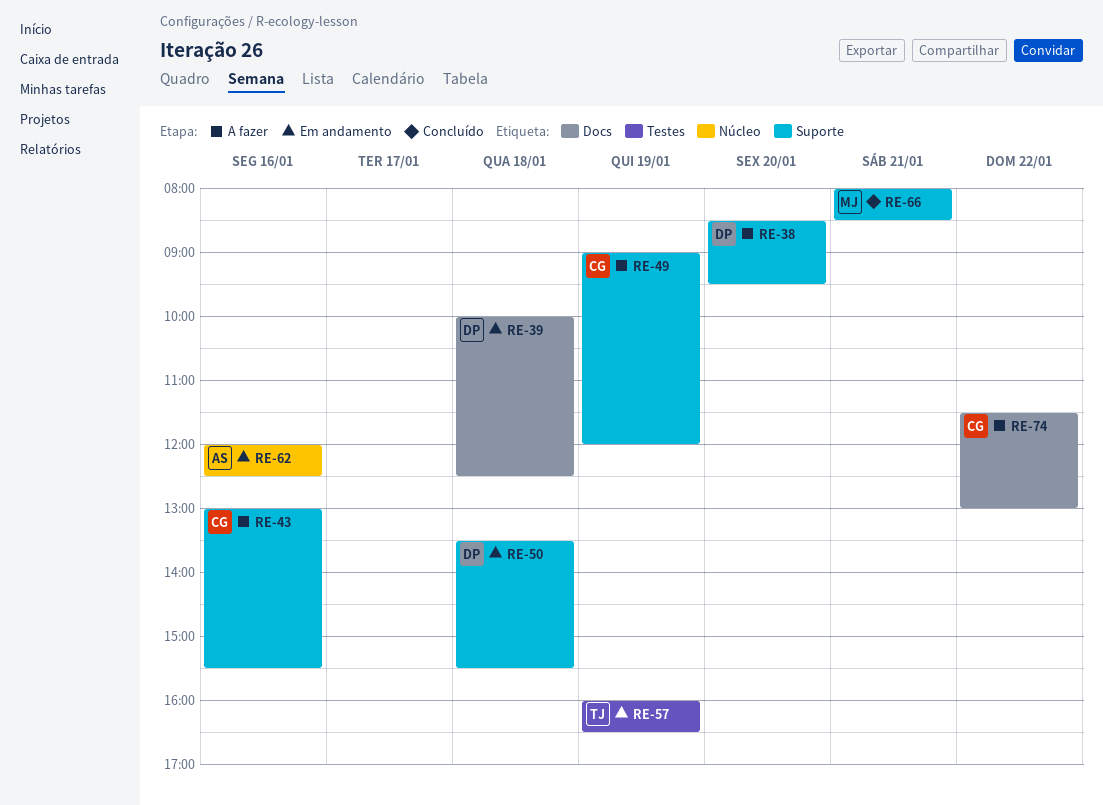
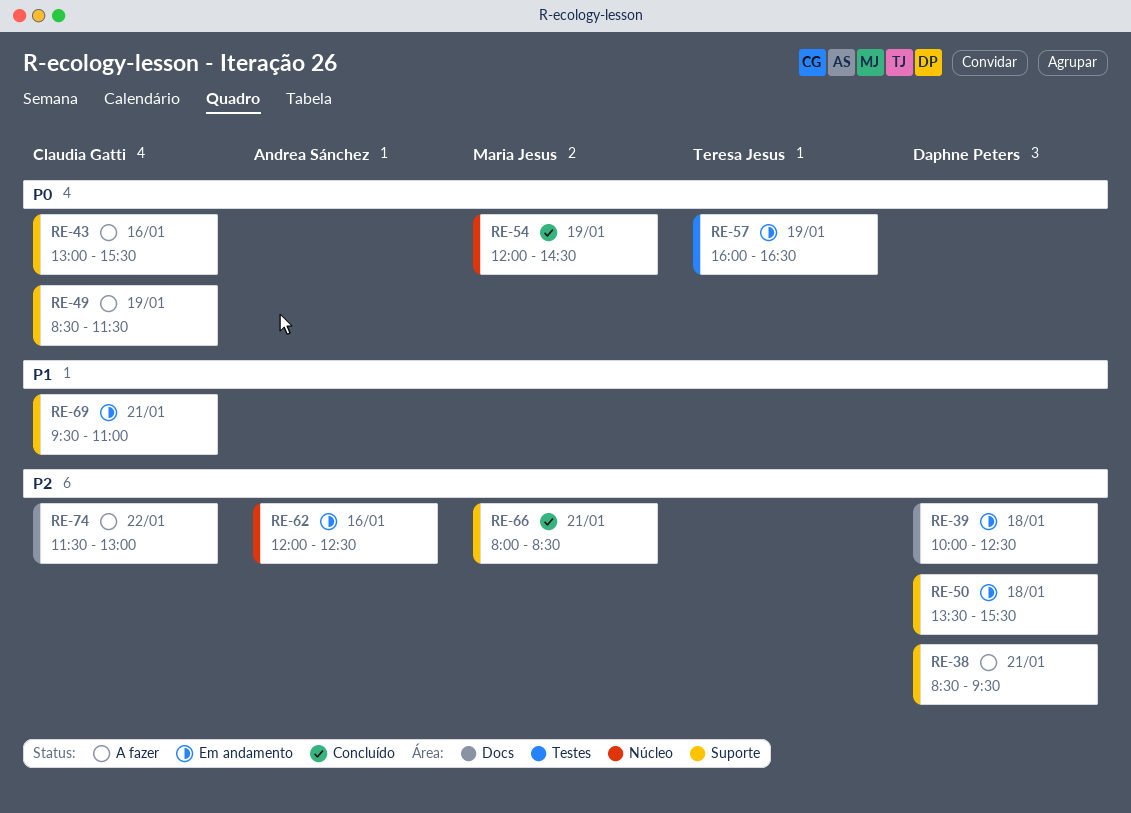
RE-38, day: Jan 20 -> Jan 21
RE-49, begins: 09:00 -> 08:30
RE-49, ends: 12:00 -> 11:30
RE-54: none -> present
RE-69: none -> present

